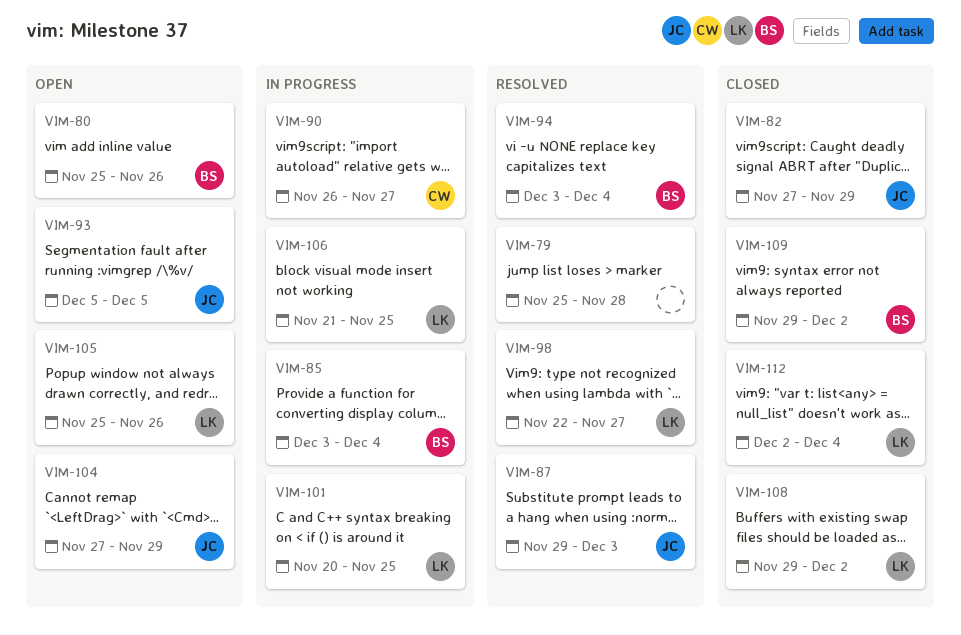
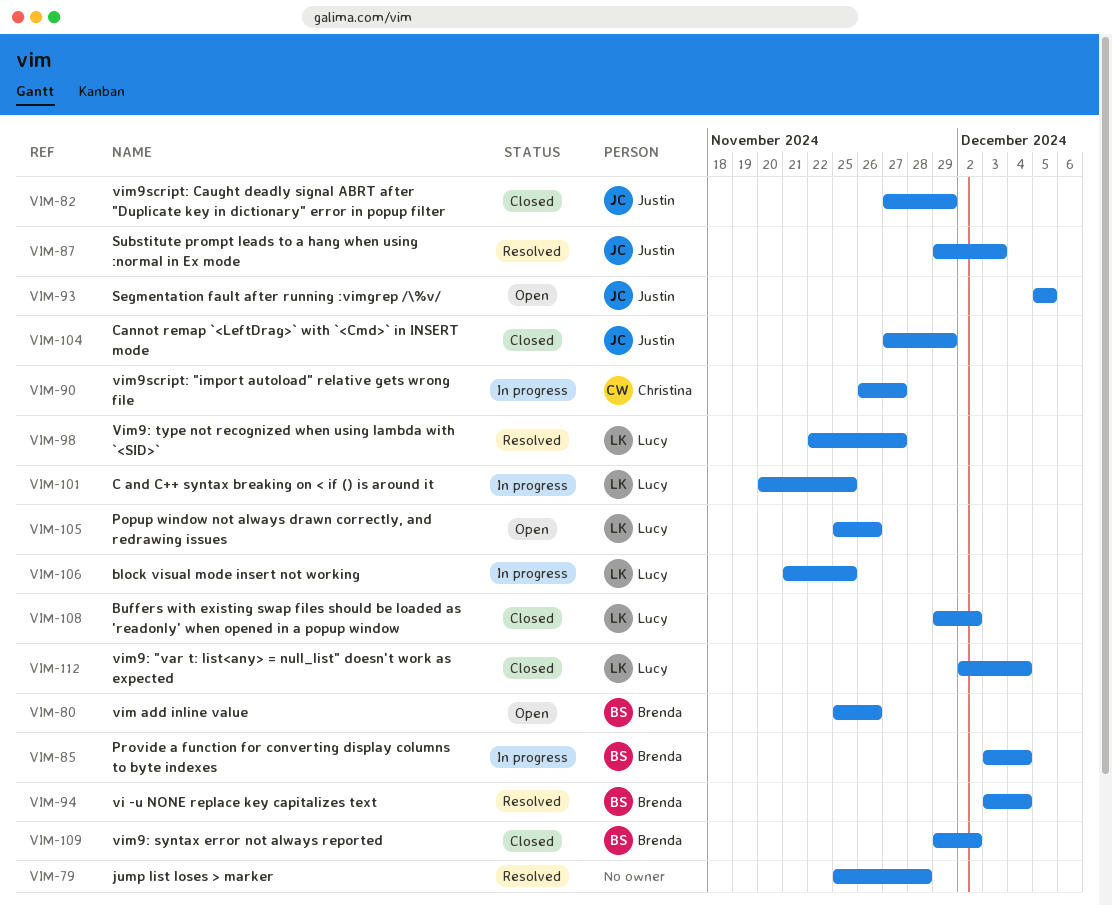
VIM-104, status: Open -> Closed

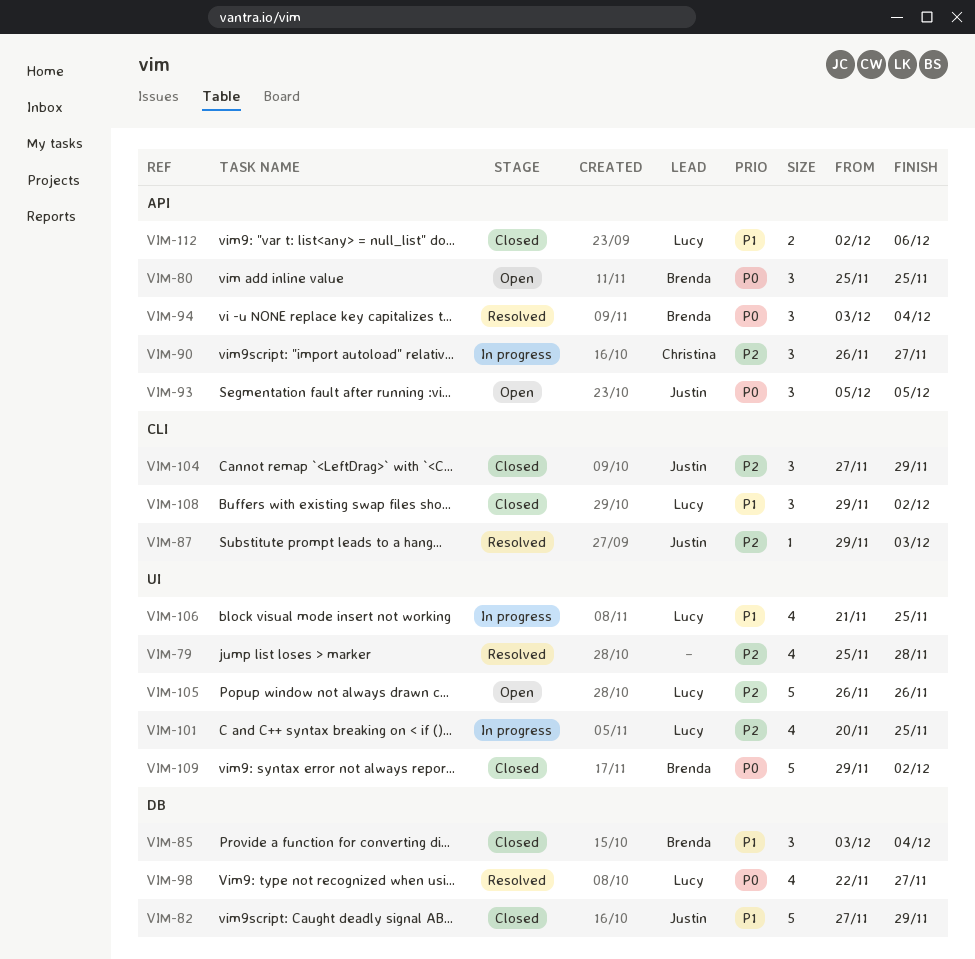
VIM-80, due: Nov 26 -> Nov 25
VIM-85, status: In progress -> Closed
VIM-105, start: Nov 25 -> Nov 26
VIM-112, due: Dec 4 -> Dec 6

